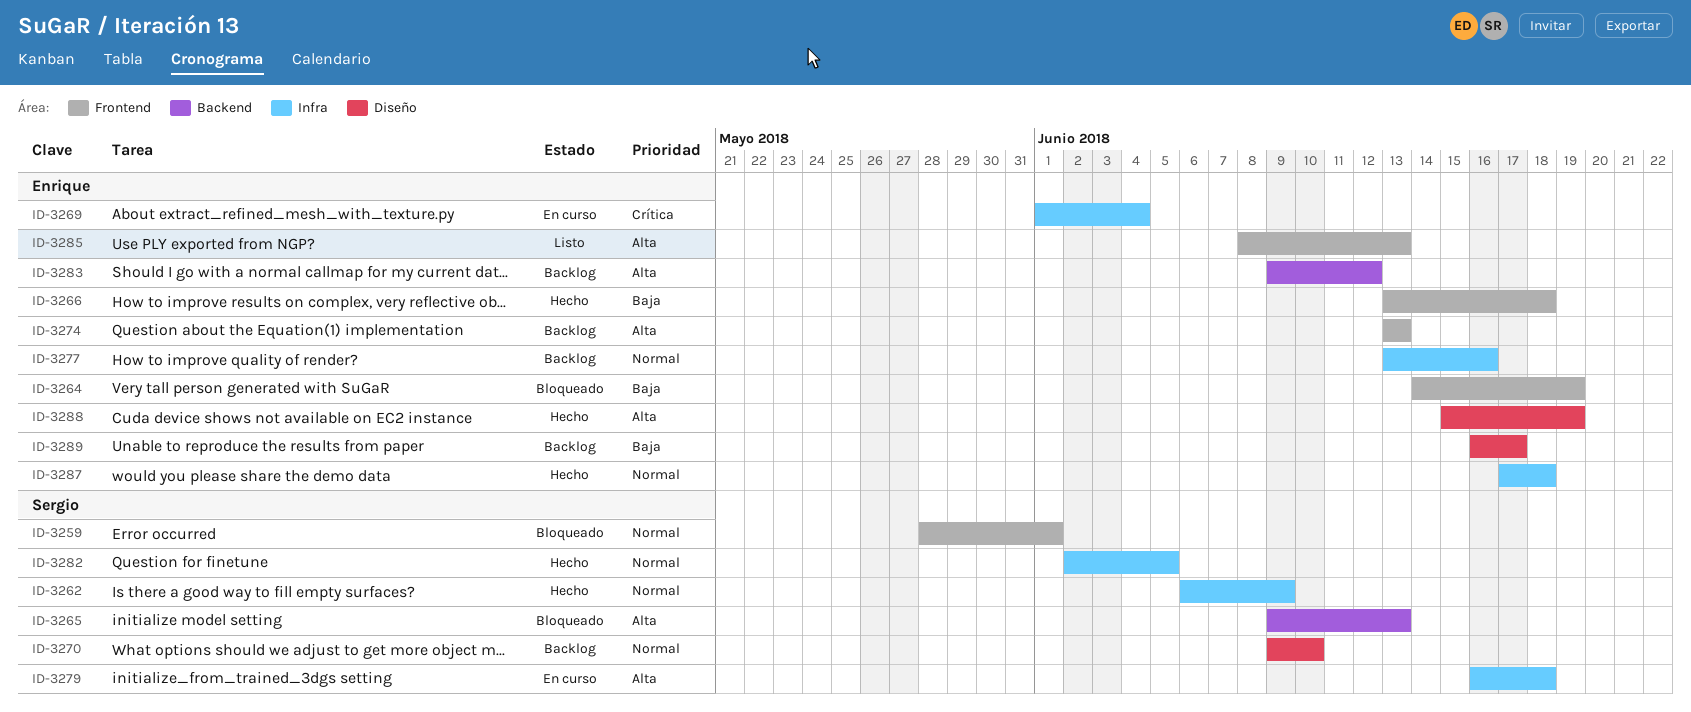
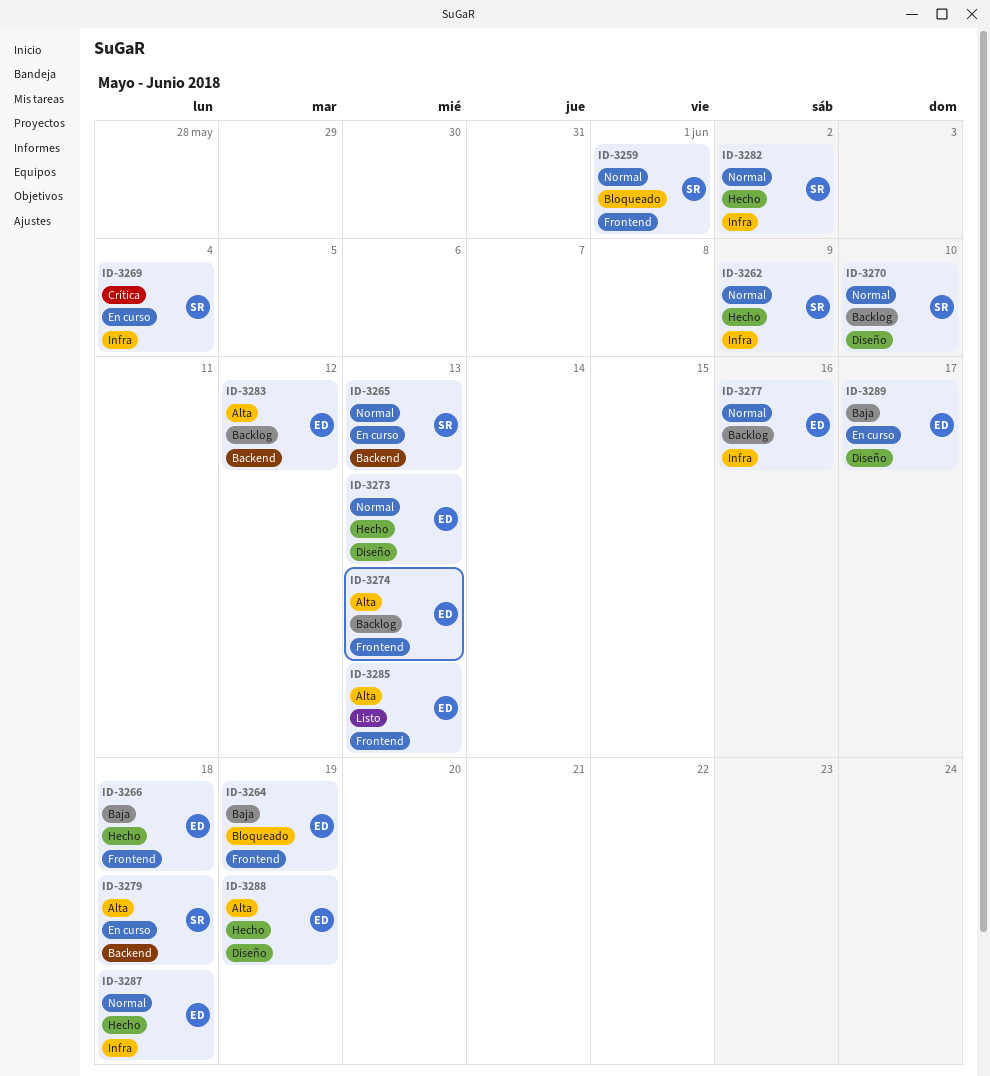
ID-3265, status: Bloqueado -> En curso
ID-3265, priority: Alta -> Normal
ID-3269, owner: Enrique -> Sergio
ID-3273: none -> present
ID-3279, label: Infra -> Backend
ID-3282, due: Jun 5 -> Jun 2
ID-3289, status: Backlog -> En curso

